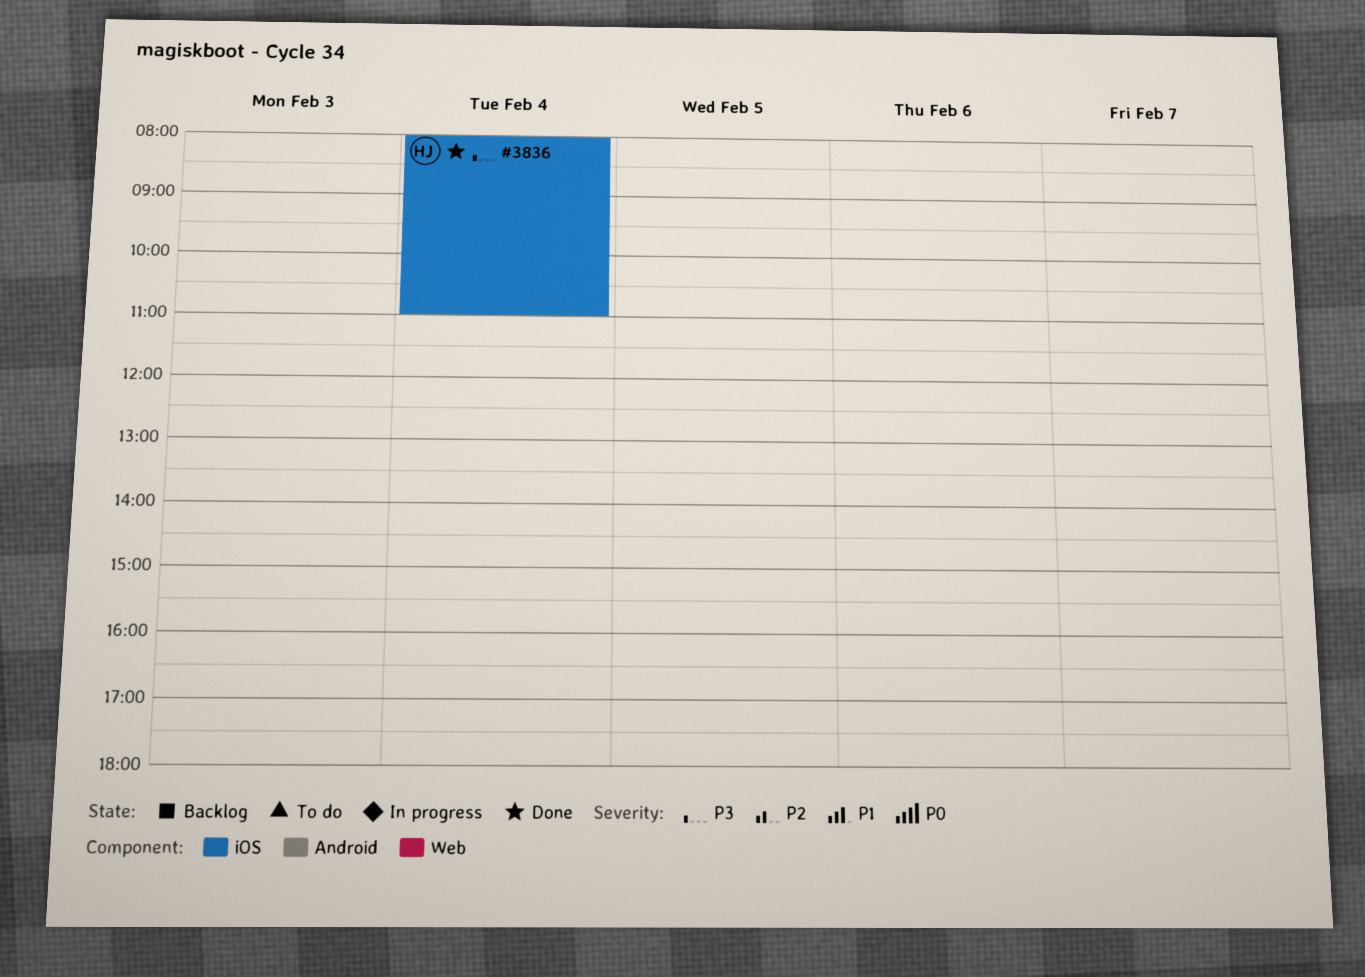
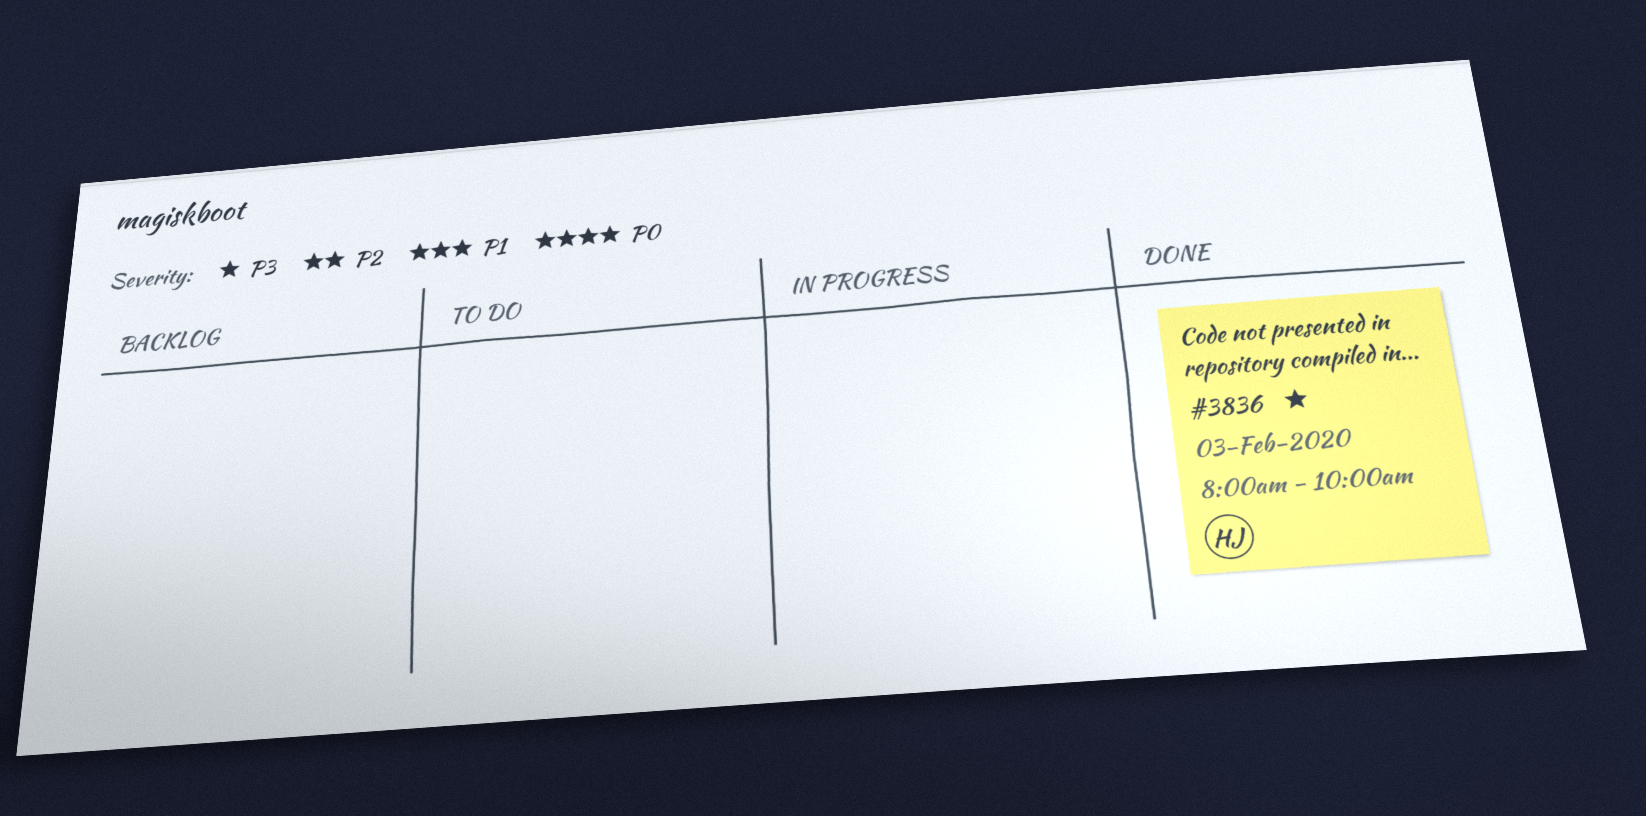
#3836, day: Feb 4 -> Feb 3
#3836, ends: 11:00 -> 10:00

